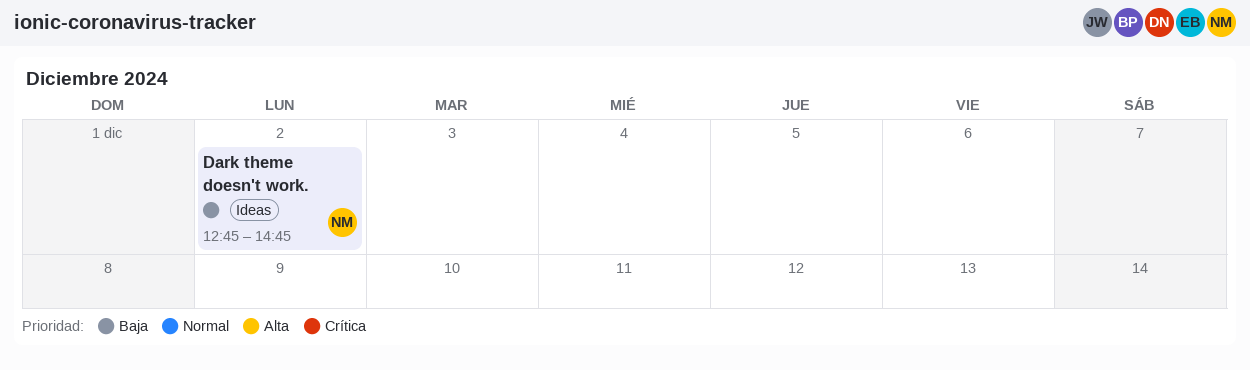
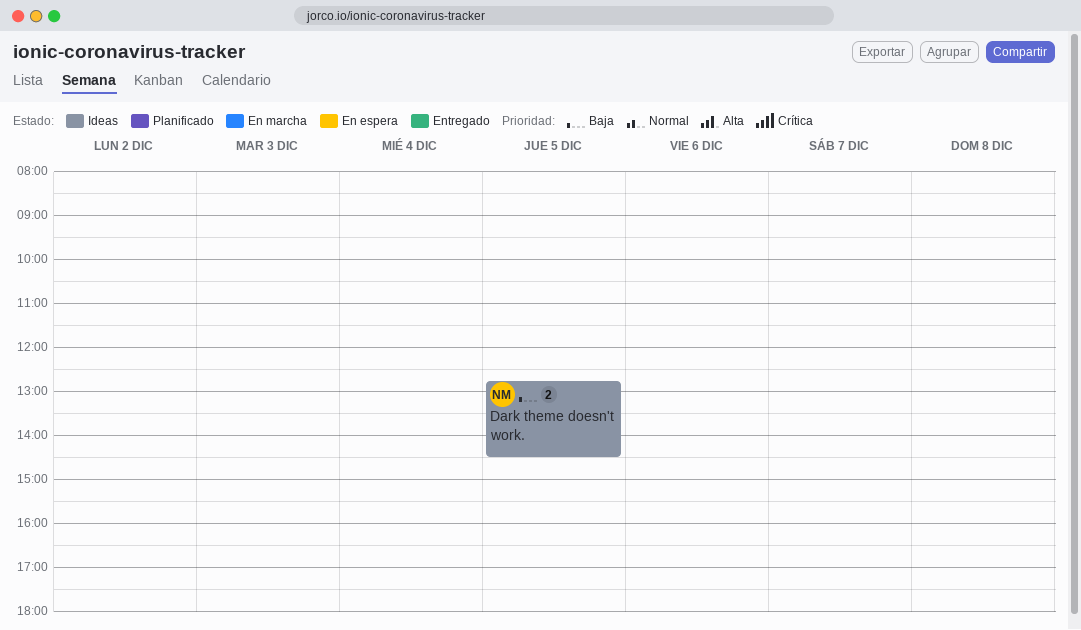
Dark theme doesn't work., day: Dec 2 -> Dec 5
Dark theme doesn't work., ends: 14:45 -> 14:30

